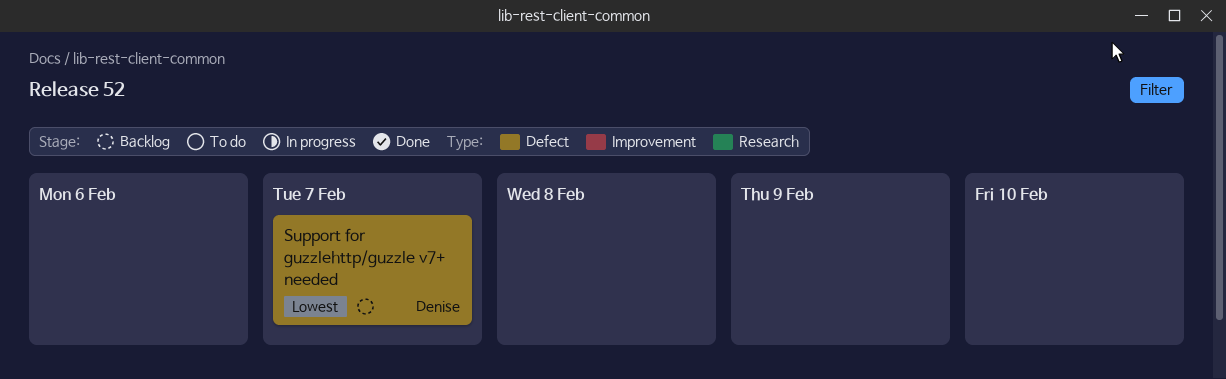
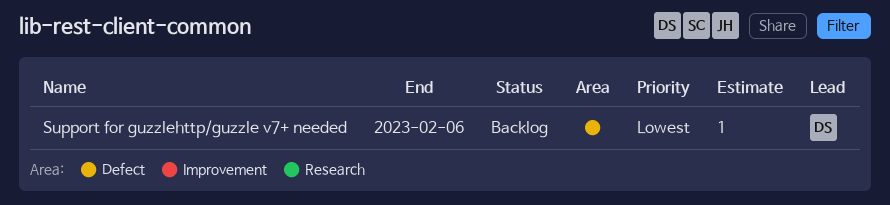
Support for guzzlehttp/guzzle v7+ needed, due: Feb 7 -> Feb 6

